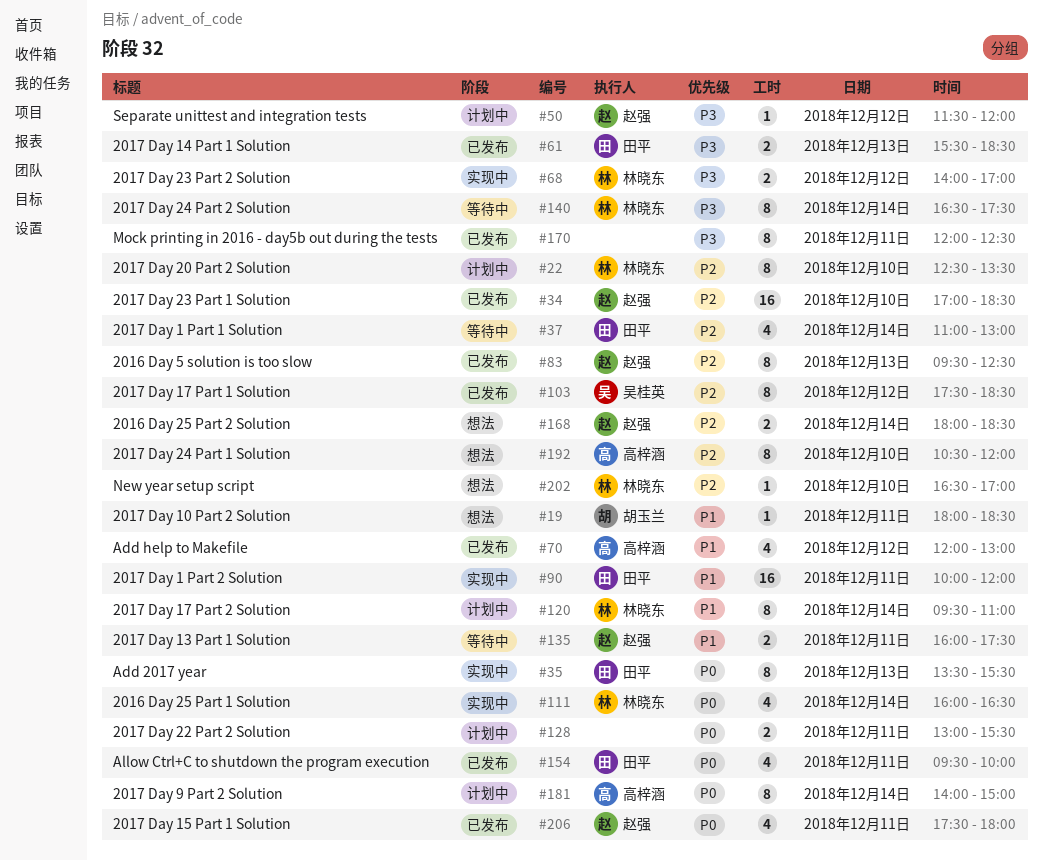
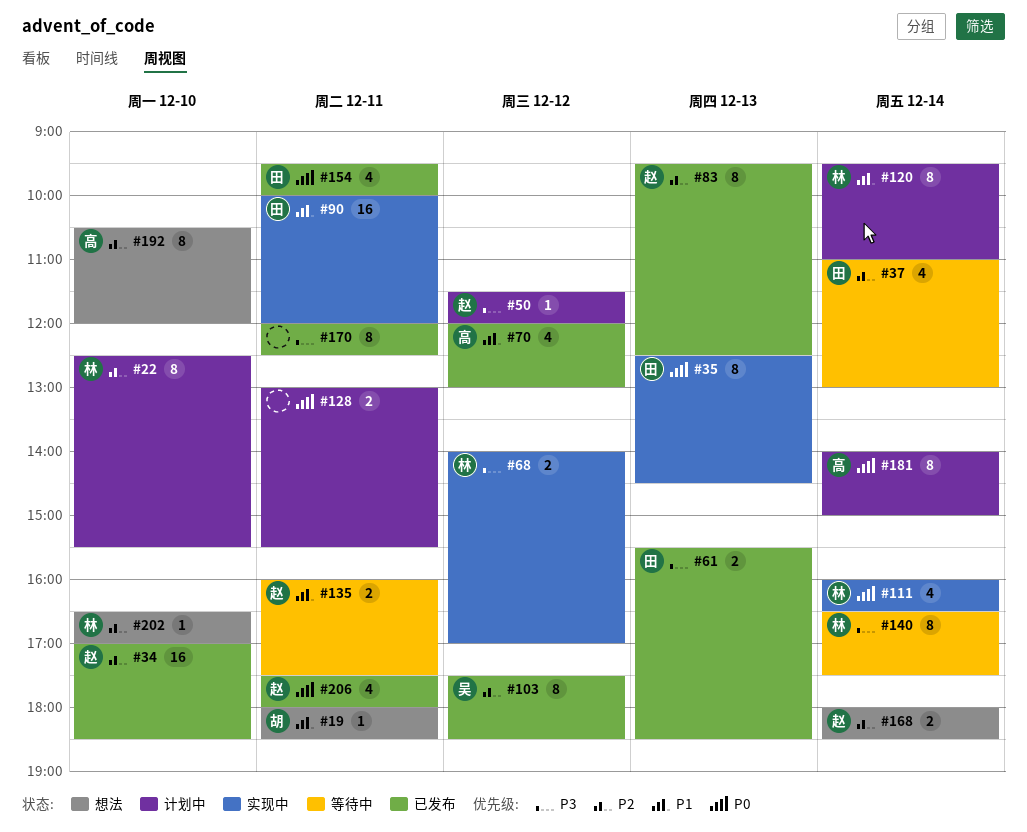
#22, ends: 13:30 -> 15:30
#35, begins: 13:30 -> 12:30
#35, ends: 15:30 -> 14:30

